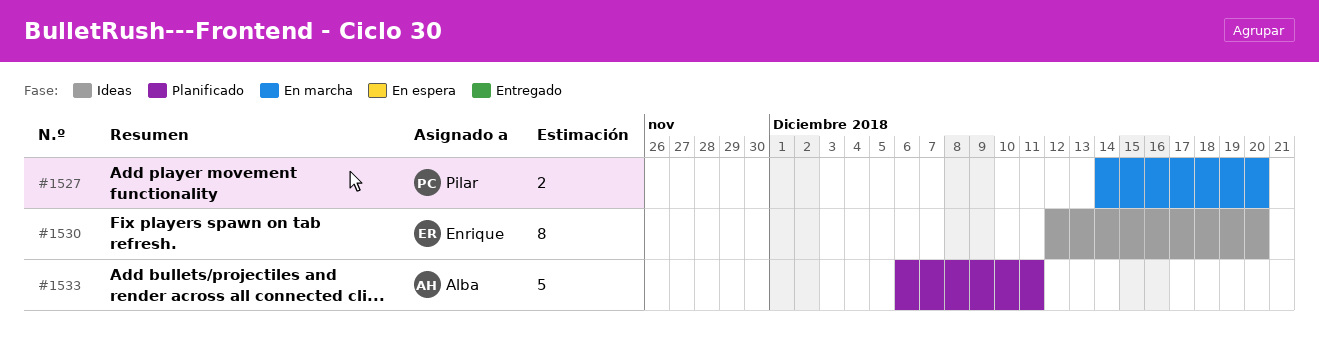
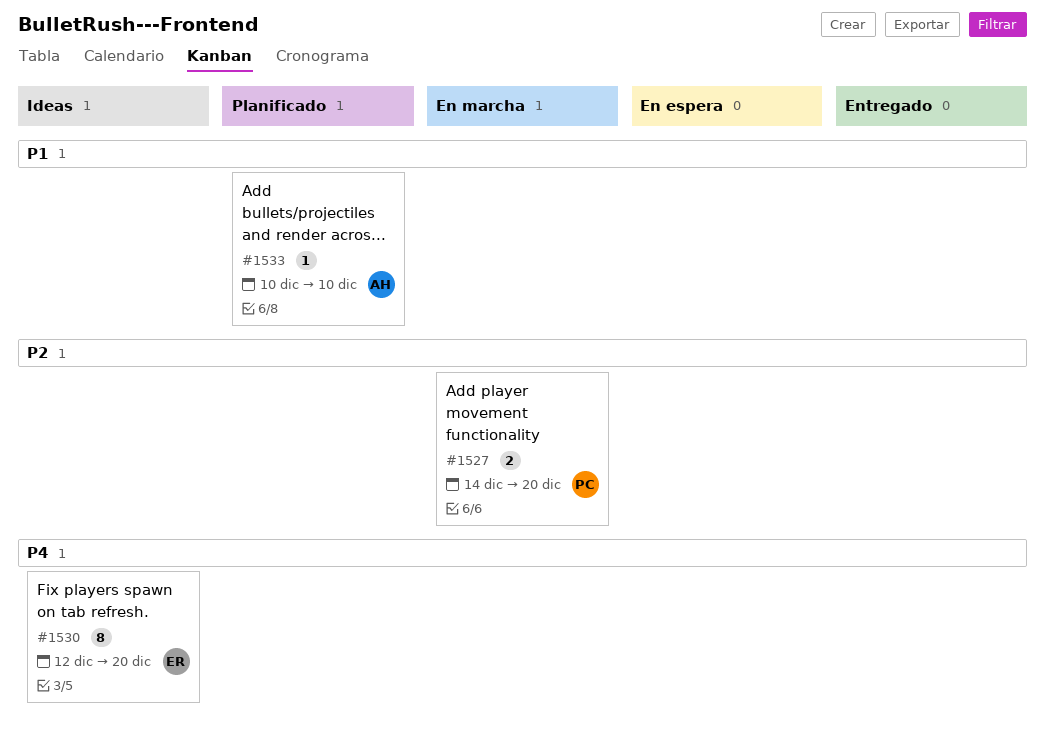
#1533, estimate: 5 -> 1
#1533, start: Dec 6 -> Dec 10
#1533, due: Dec 11 -> Dec 10

